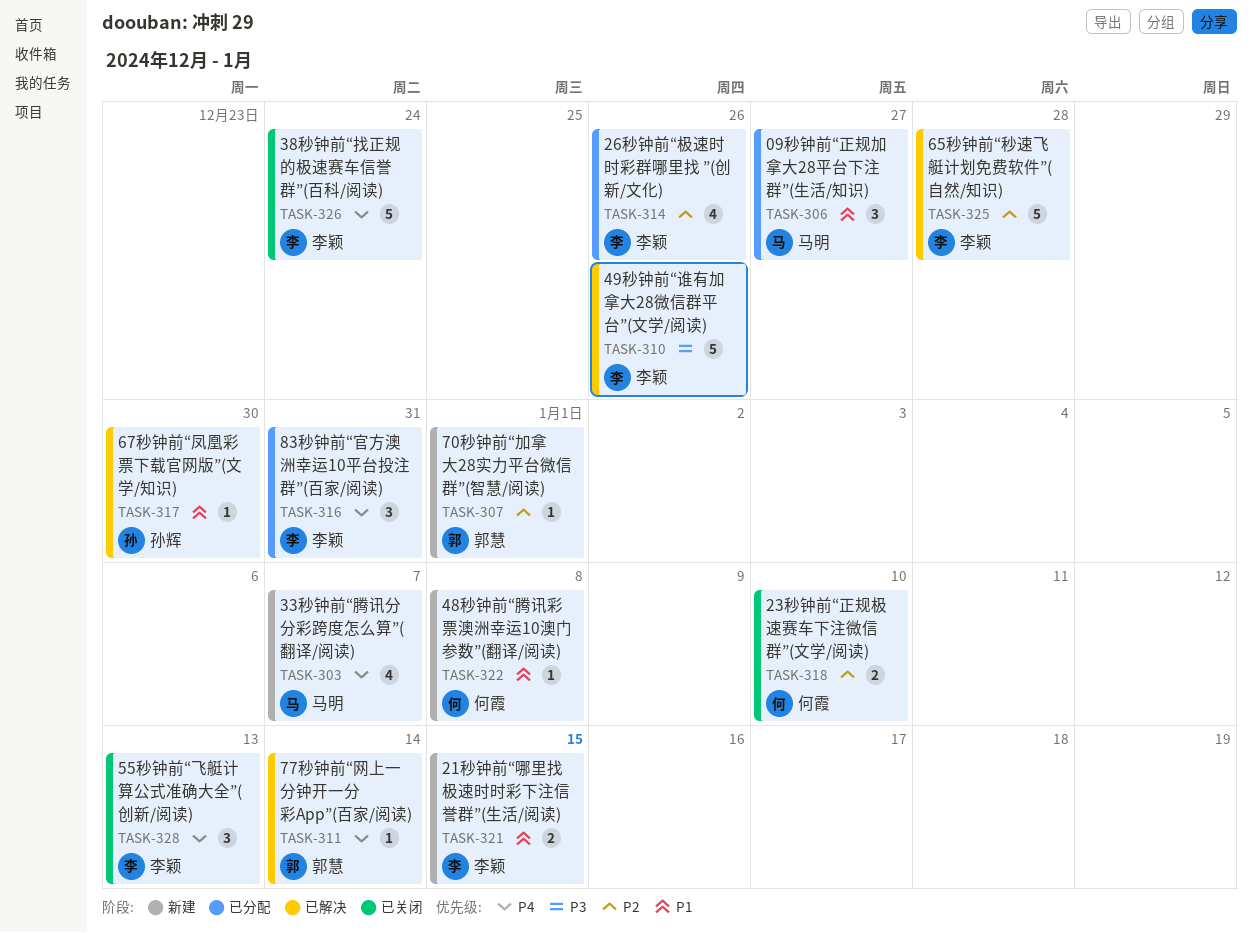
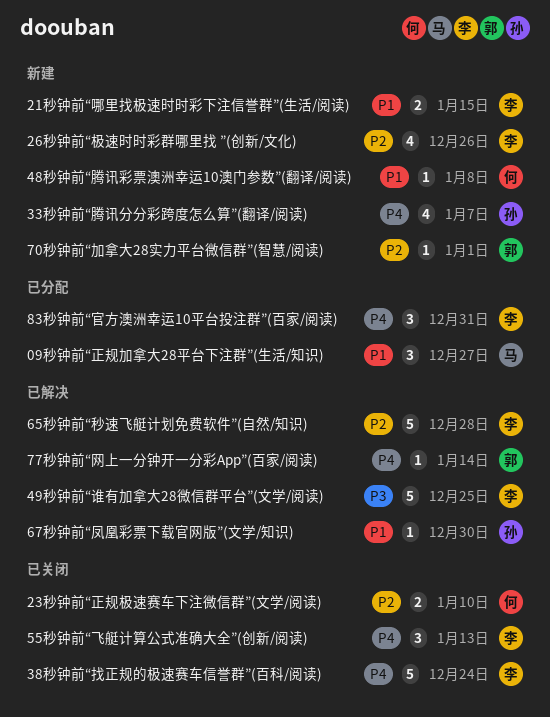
26秒钟前“极速时时彩群哪里找 ”(创新/文化), status: 已分配 -> 新建
33秒钟前“腾讯分分彩跨度怎么算”(翻译/阅读), owner: 马明 -> 孙辉
49秒钟前“谁有加拿大28微信群平台”(文学/阅读), due: Dec 26 -> Dec 25

